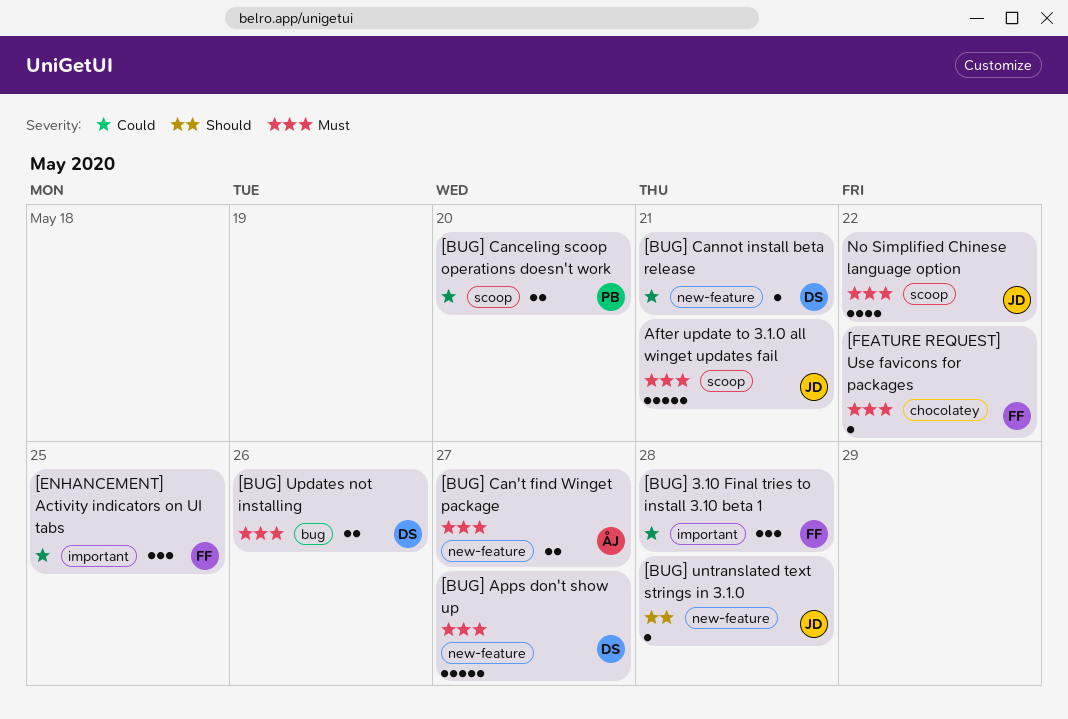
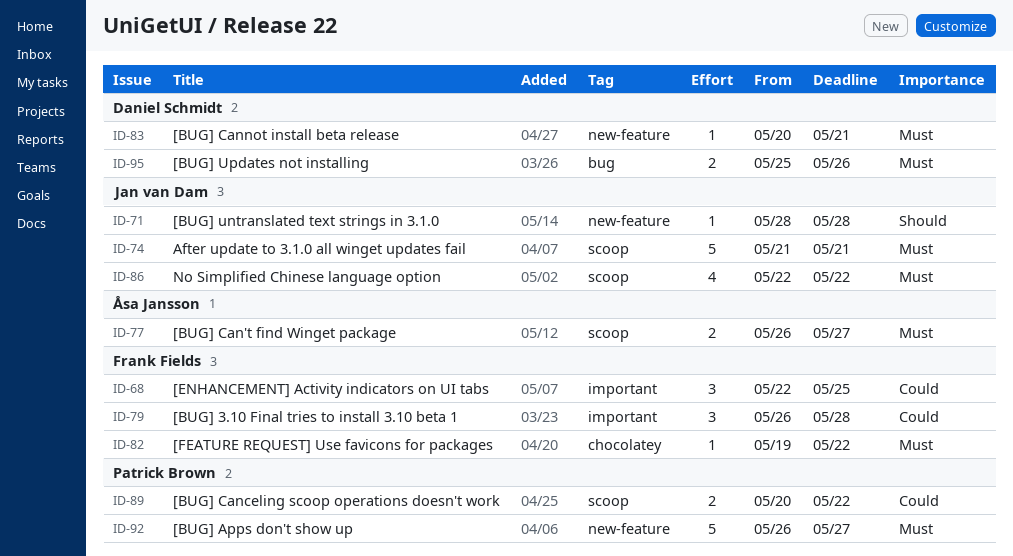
[BUG] Apps don't show up, owner: Daniel Schmidt -> Patrick Brown
[BUG] Can't find Winget package, label: new-feature -> scoop
[BUG] Canceling scoop operations doesn't work, due: May 20 -> May 22
[BUG] Cannot install beta release, priority: Could -> Must

